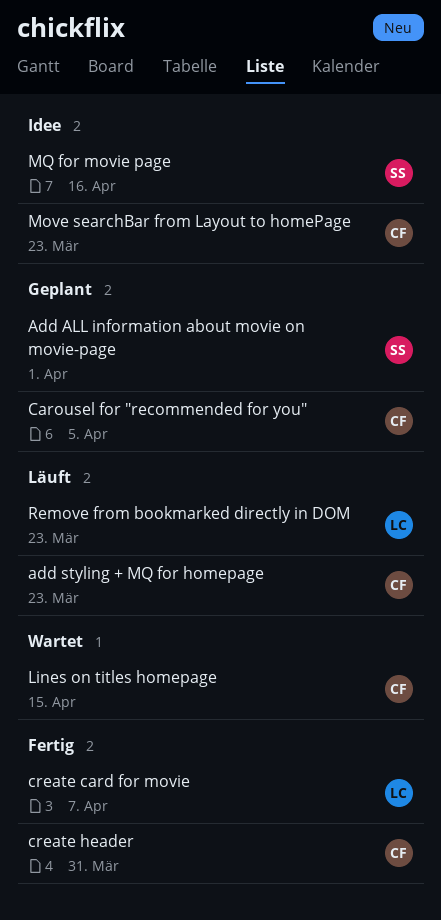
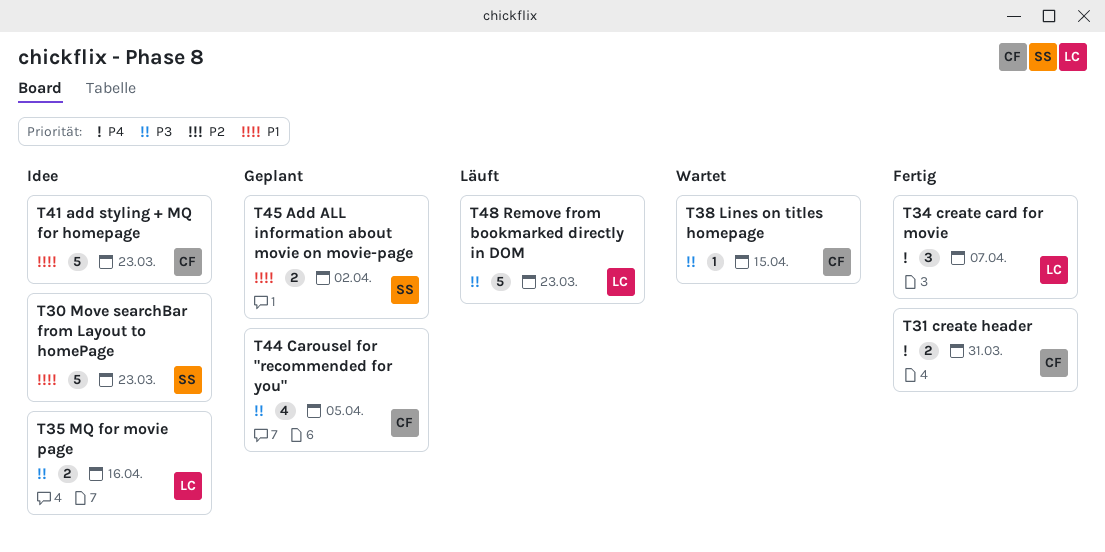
Add ALL information about movie on movie-page, due: Apr 1 -> Apr 2
add styling + MQ for homepage, status: Läuft -> Idee
Move searchBar from Layout to homePage, owner: CF -> SS
MQ for movie page, owner: SS -> LC

